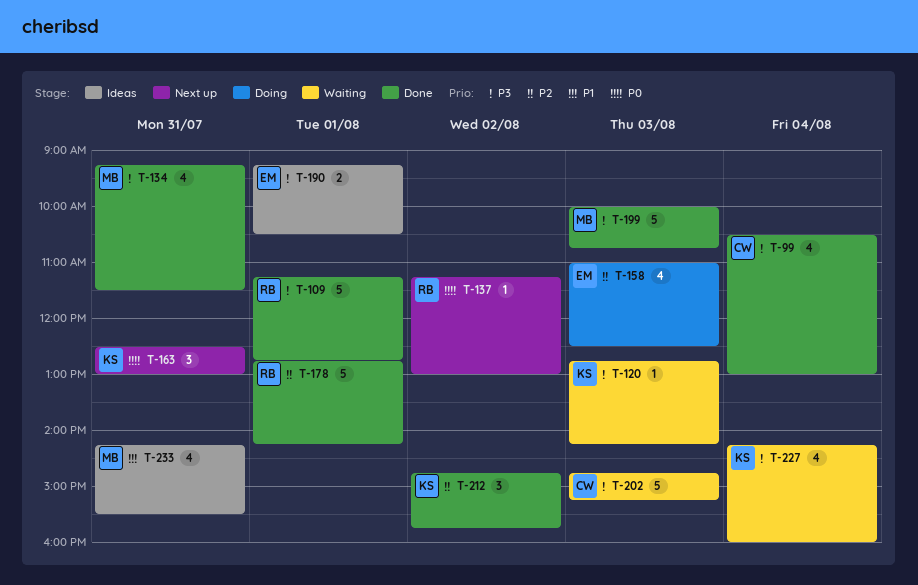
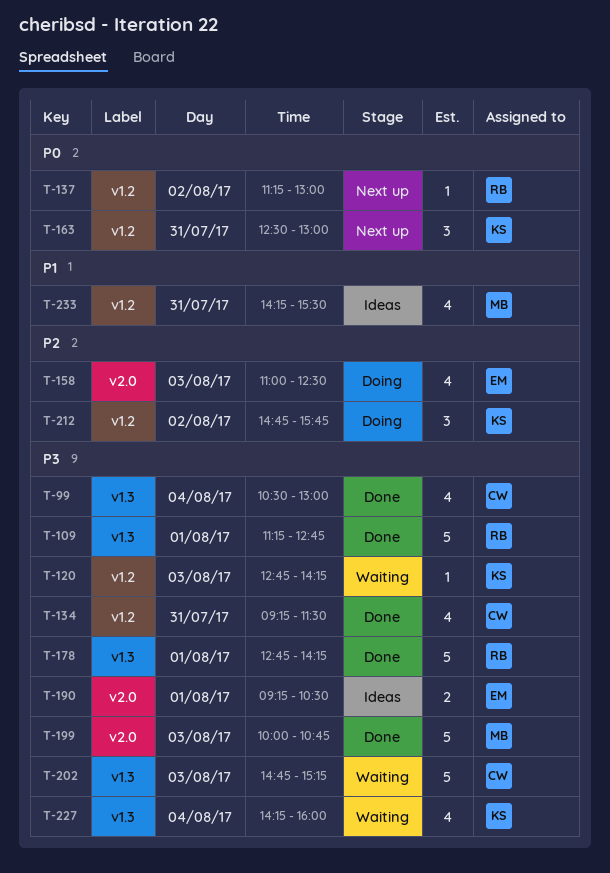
T-134, owner: MB -> CW
T-178, priority: P2 -> P3
T-212, status: Done -> Doing

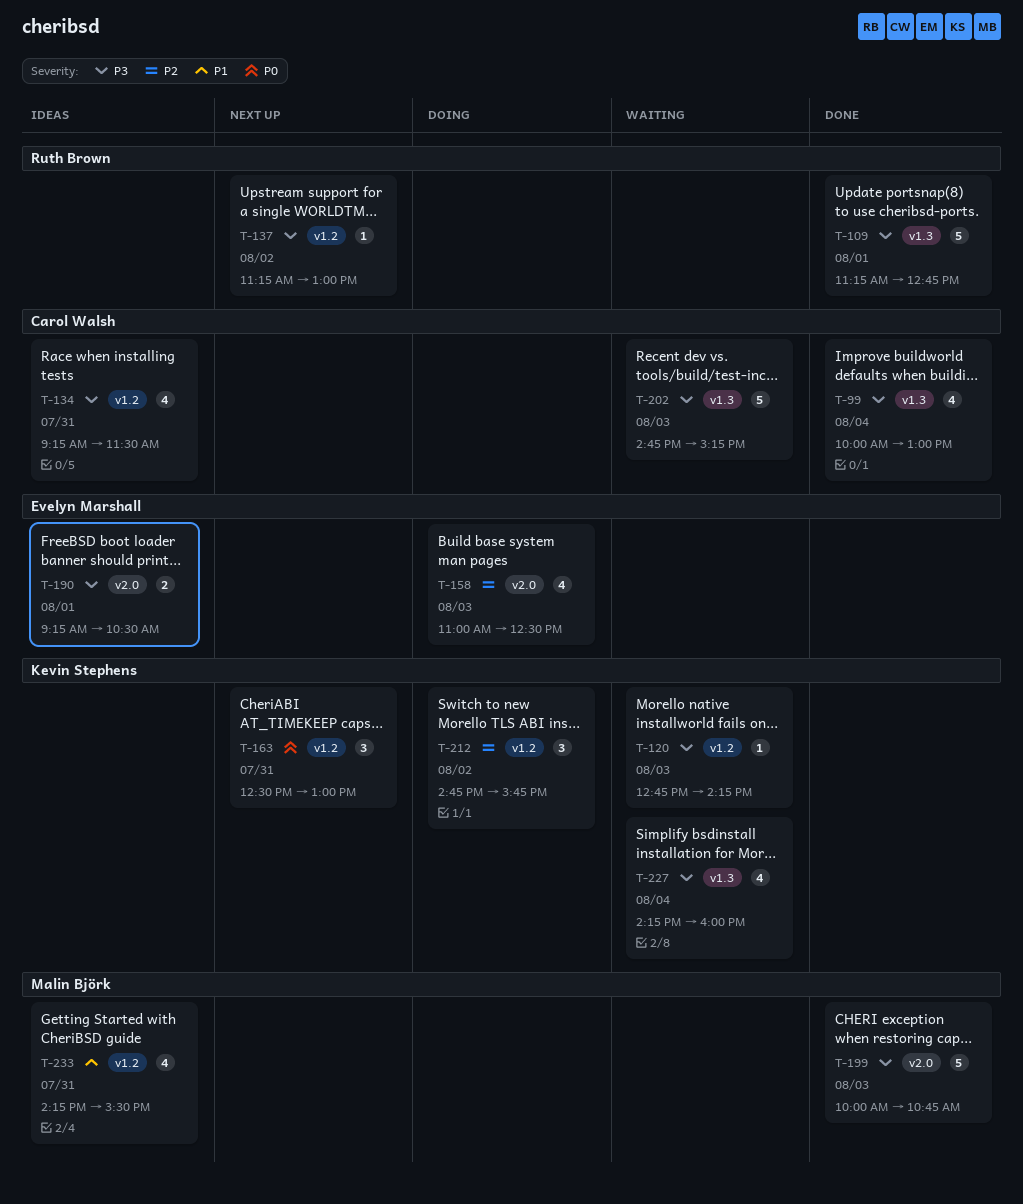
T-99, begins: 10:30 -> 10:00
T-134, status: Done -> Ideas
T-137, priority: P0 -> P3
T-178: present -> none

